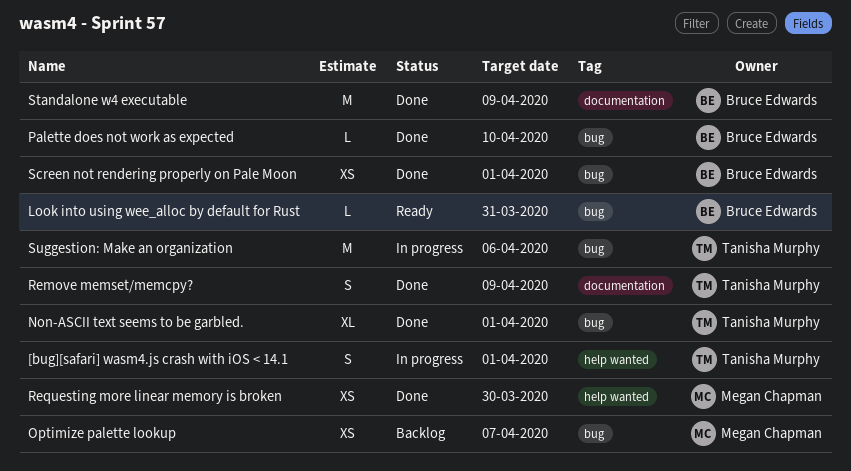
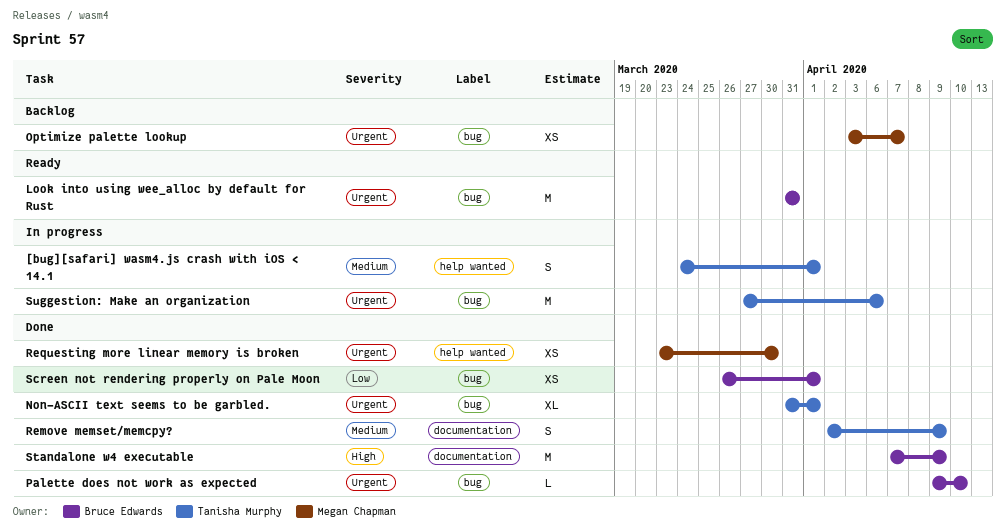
Look into using wee_alloc by default for Rust, estimate: L -> M

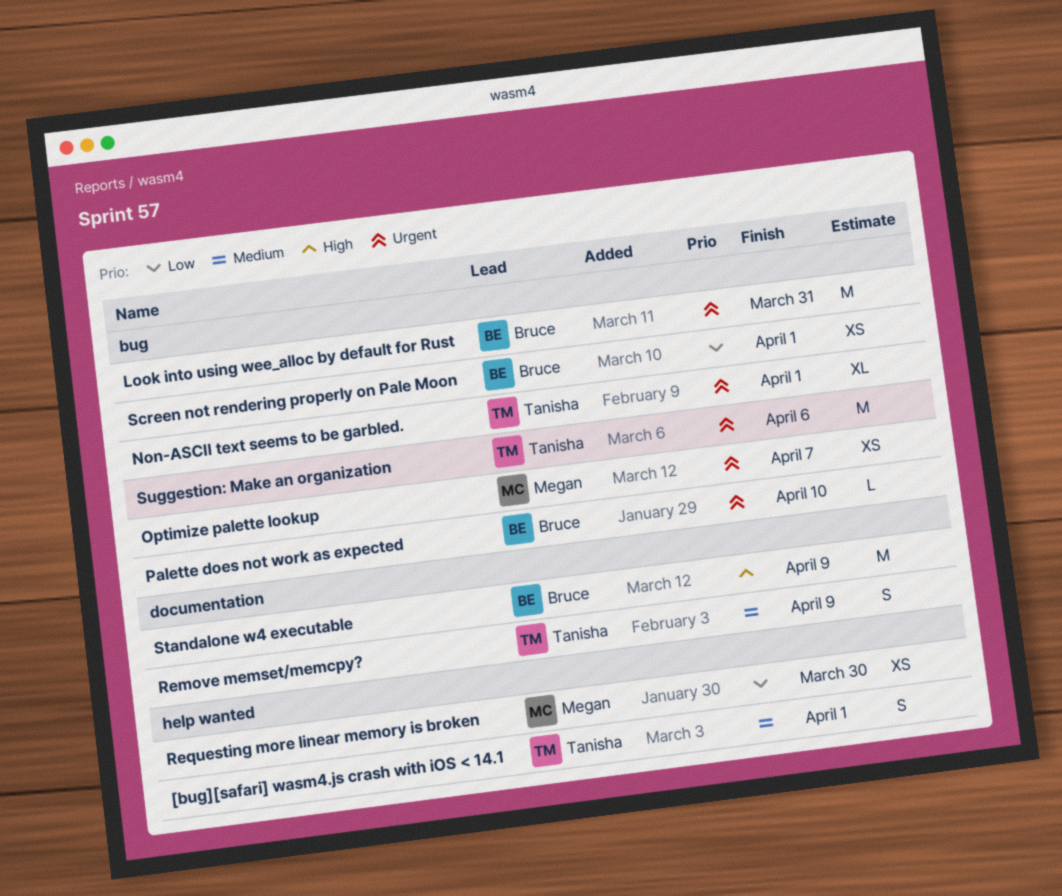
Requesting more linear memory is broken, priority: Urgent -> Low

